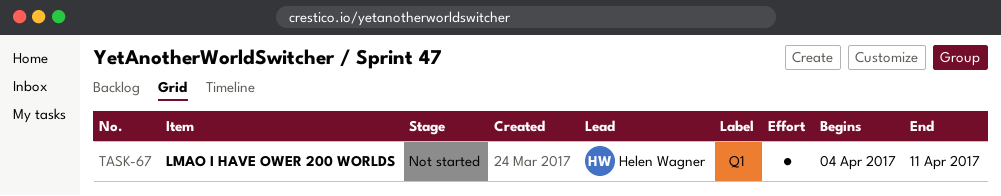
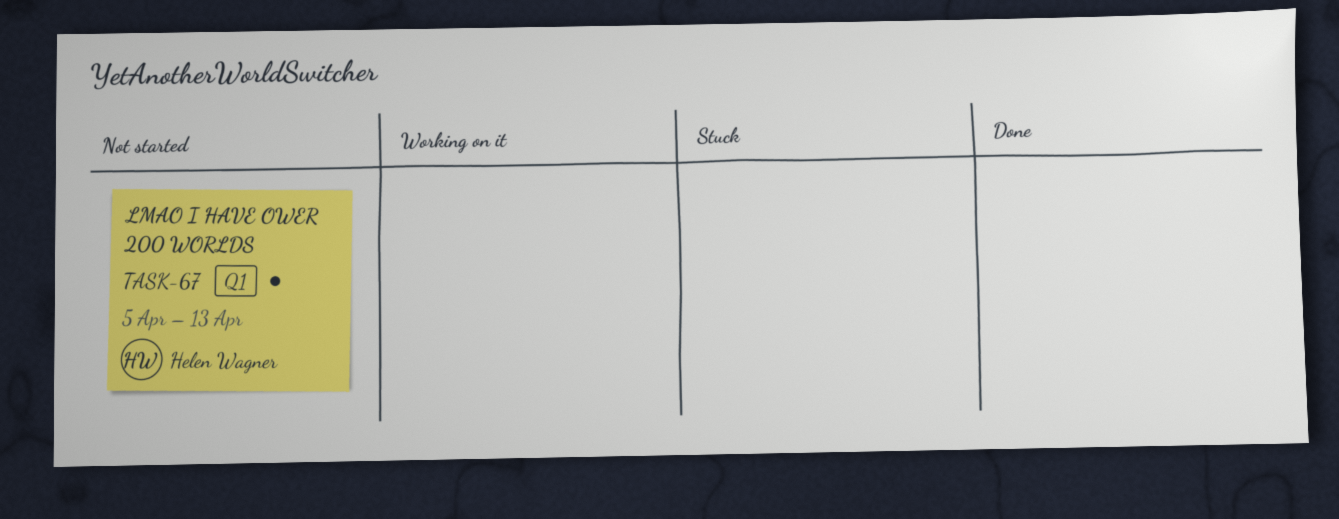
TASK-67, start: Apr 4 -> Apr 5
TASK-67, due: Apr 11 -> Apr 13

